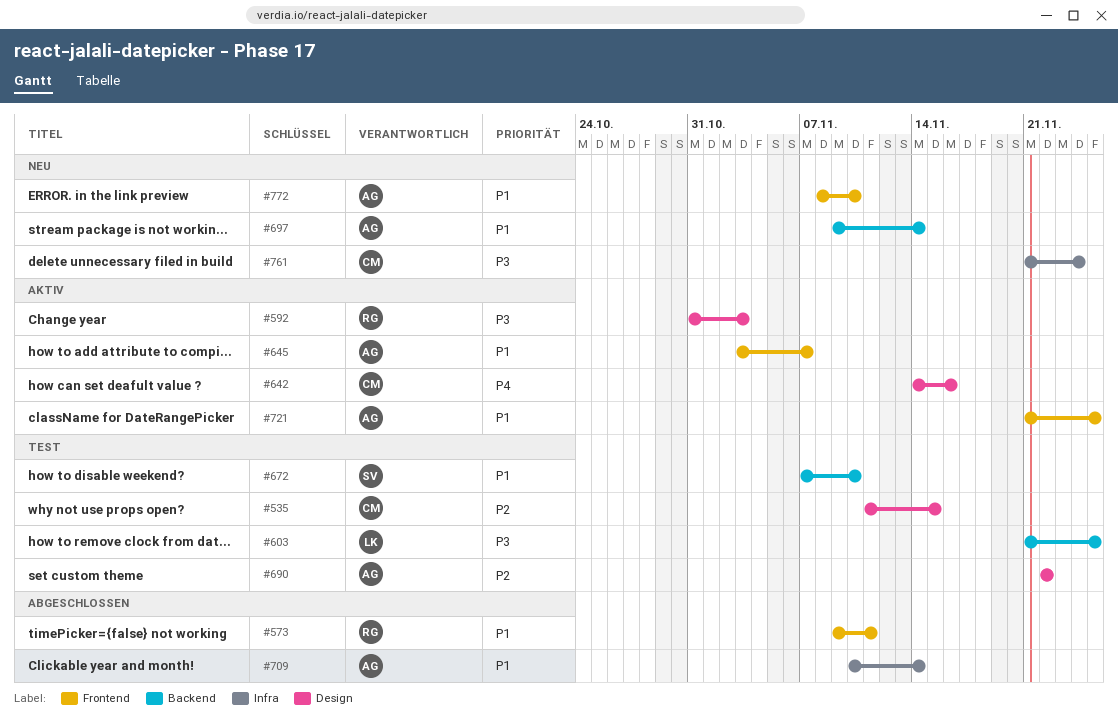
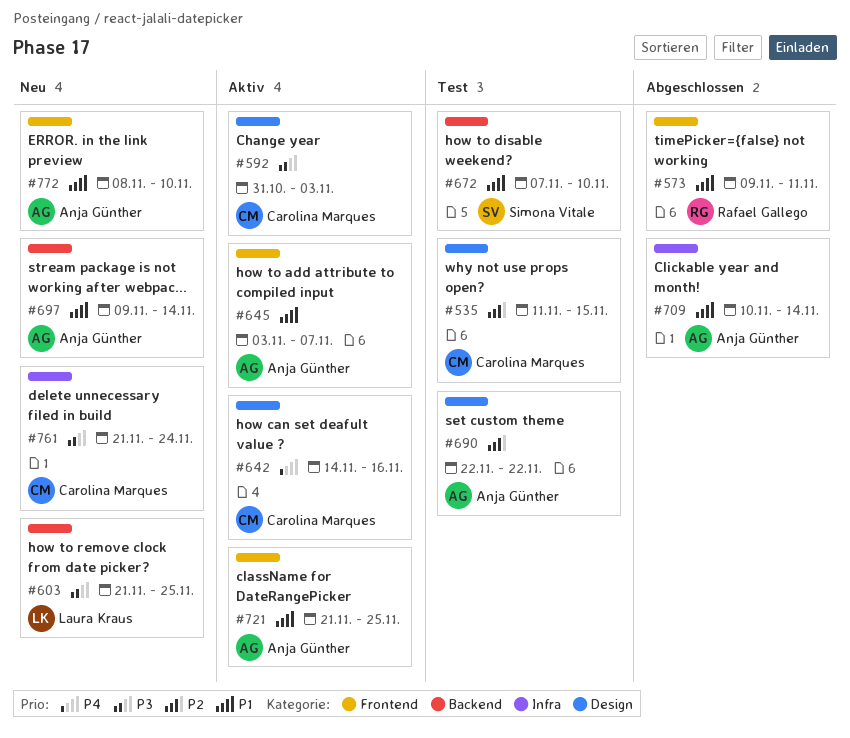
#592, owner: Rafael Gallego -> Carolina Marques
#603, status: Test -> Neu

